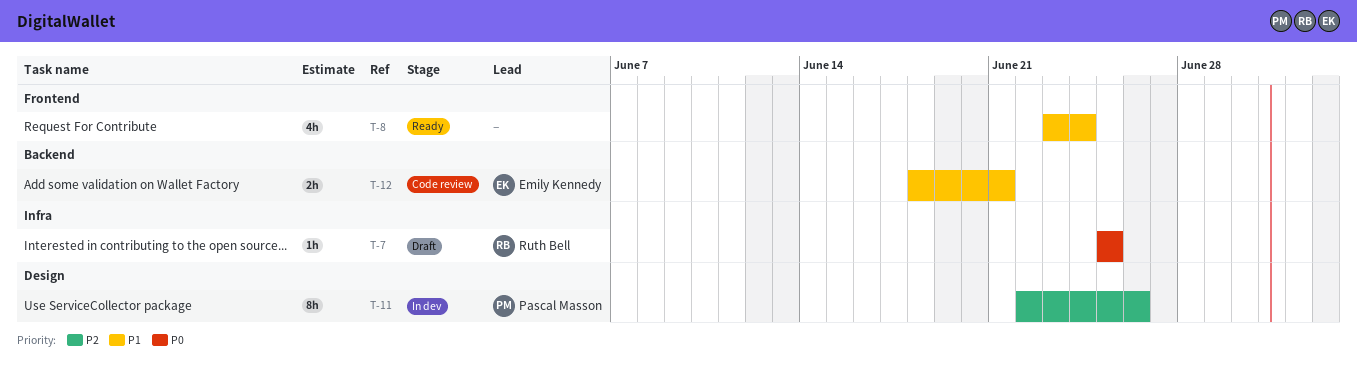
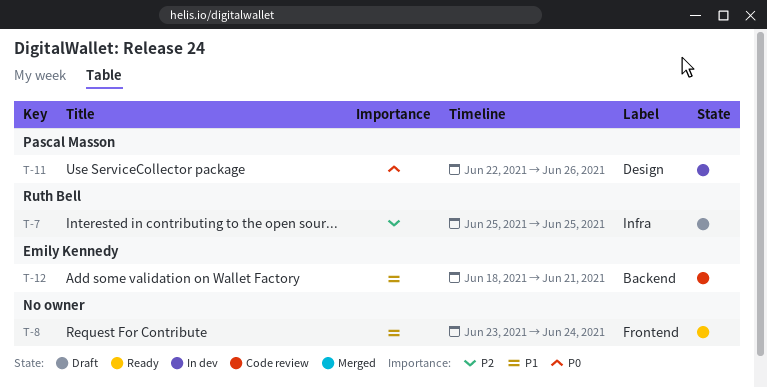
T-7, priority: P0 -> P2
T-11, priority: P2 -> P0

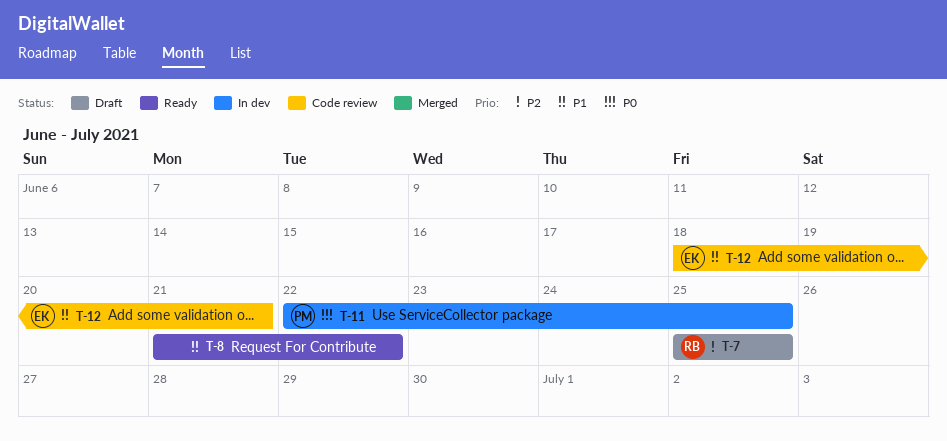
T-8, start: Jun 23 -> Jun 21
T-8, due: Jun 24 -> Jun 22
T-11, due: Jun 26 -> Jun 25

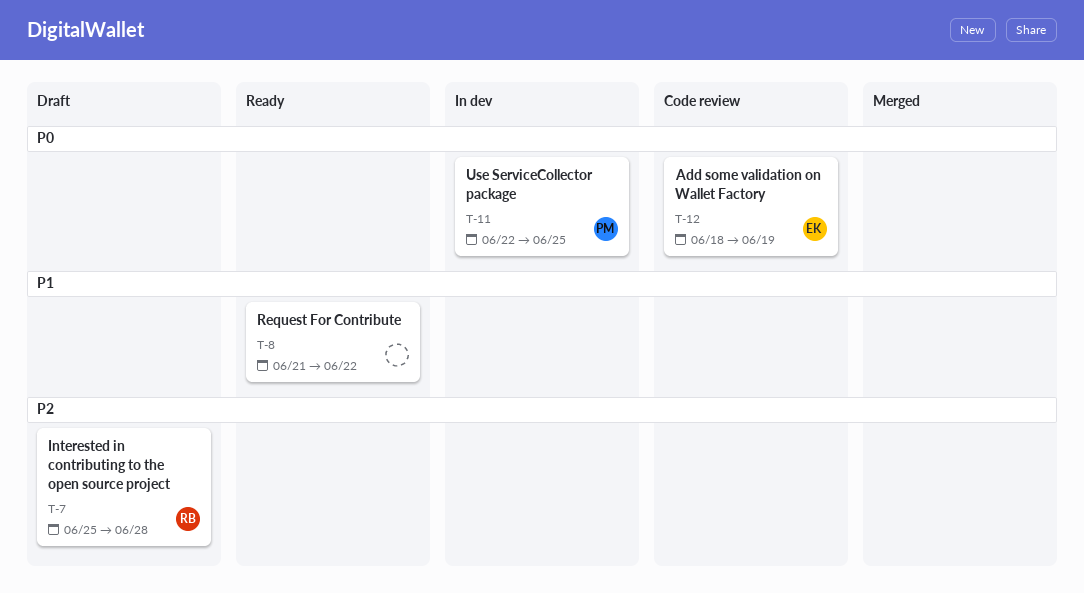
T-7, due: Jun 25 -> Jun 28
T-12, priority: P1 -> P0
T-12, due: Jun 21 -> Jun 19

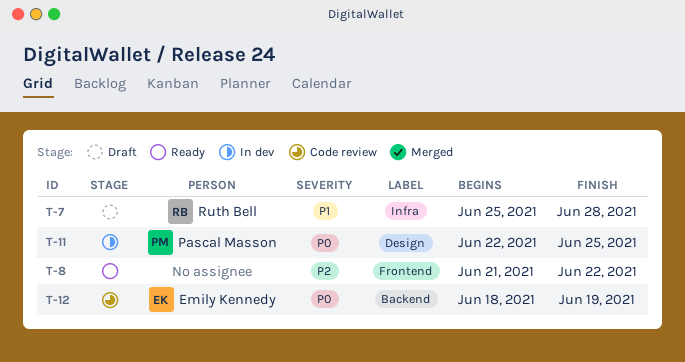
T-7, priority: P2 -> P1
T-8, priority: P1 -> P2

